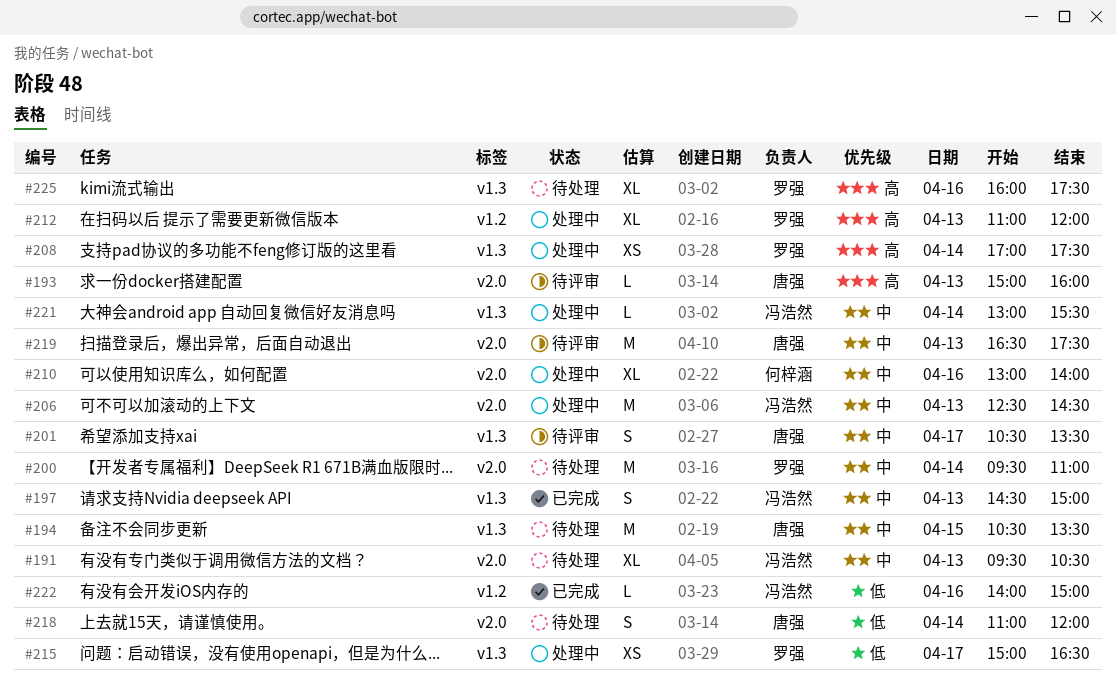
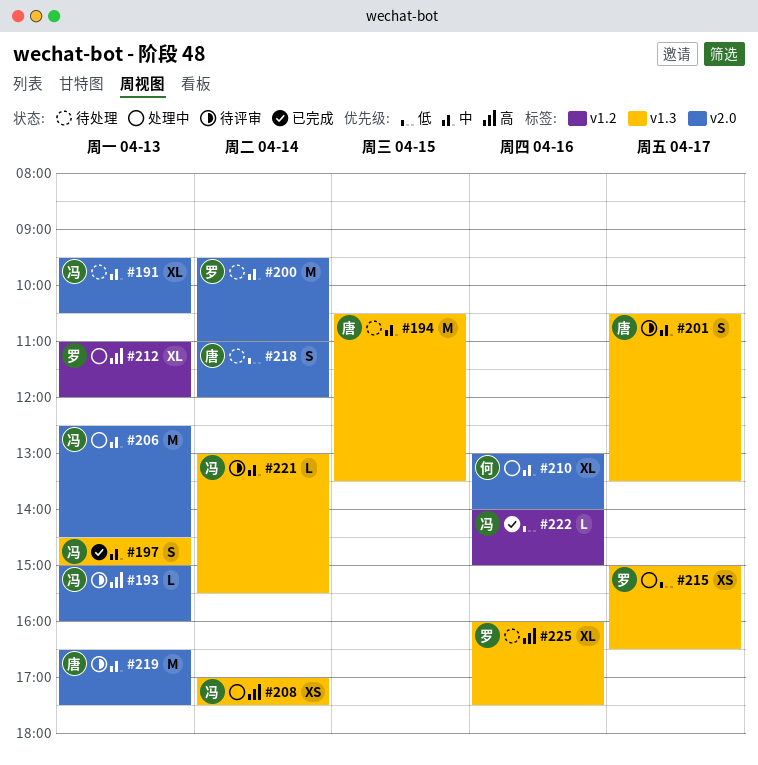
#193, owner: 唐强 -> 冯浩然
#208, owner: 罗强 -> 冯浩然
#221, status: 处理中 -> 待评审

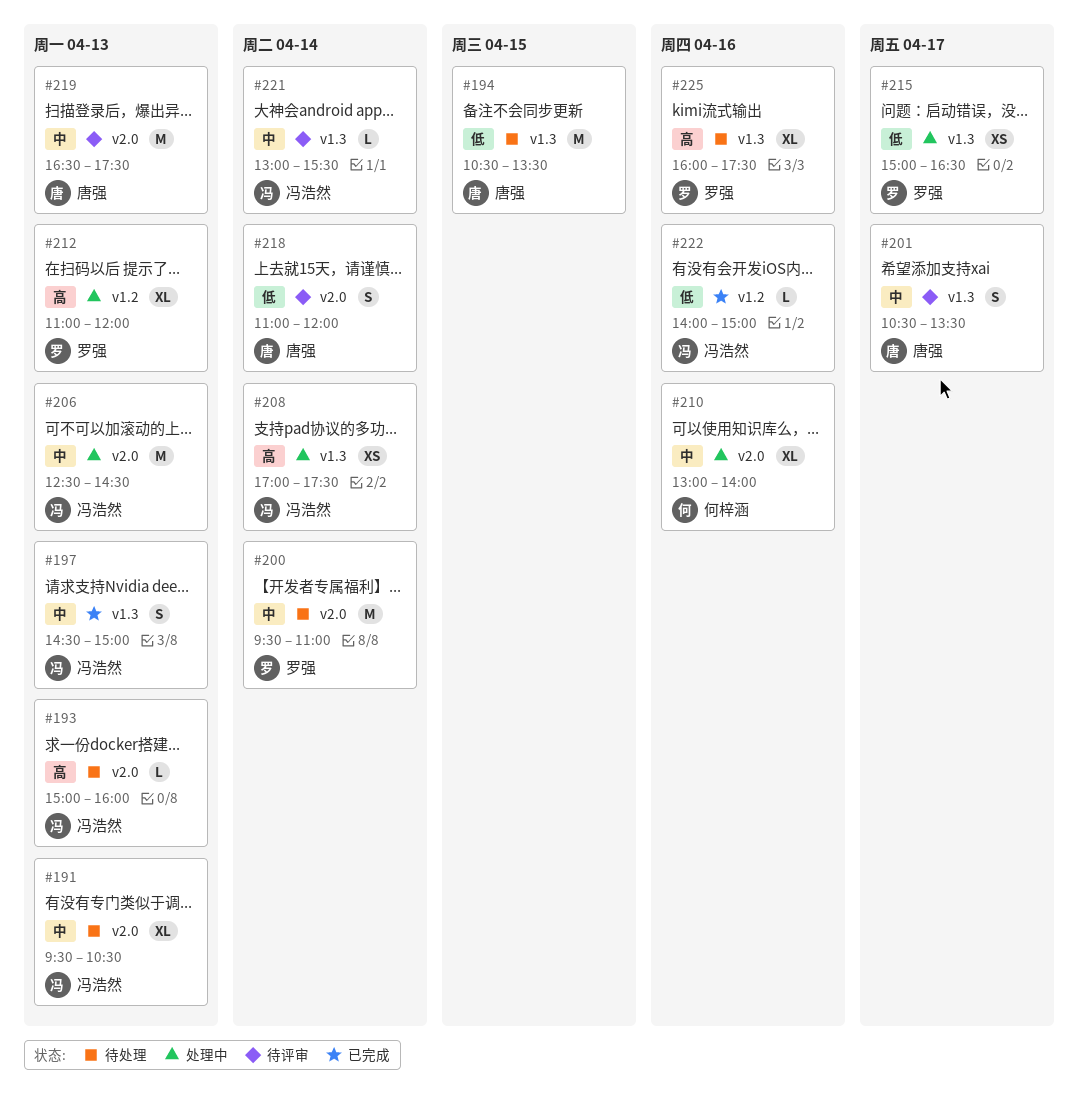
#193, status: 待评审 -> 待处理
#194, priority: 中 -> 低
#218, status: 待处理 -> 待评审

